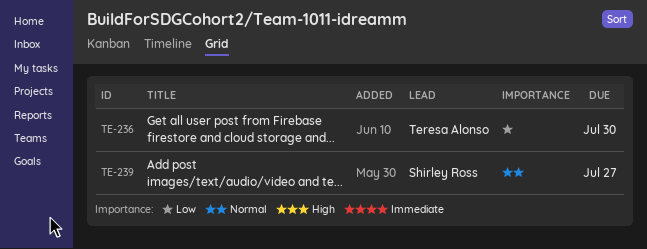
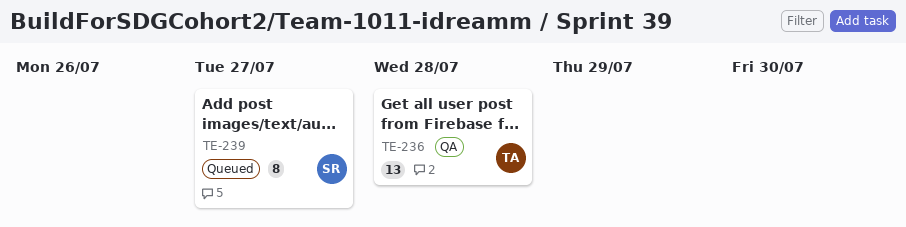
TE-236, due: Jul 30 -> Jul 28

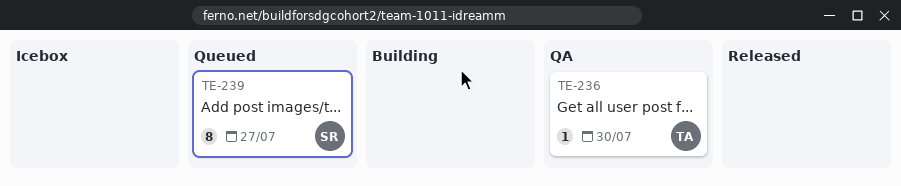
TE-236, estimate: 13 -> 1
TE-236, due: Jul 28 -> Jul 30

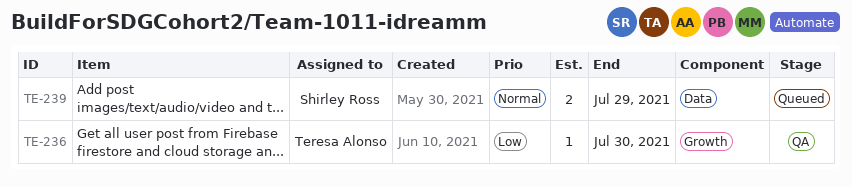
TE-239, estimate: 8 -> 2
TE-239, due: Jul 27 -> Jul 29

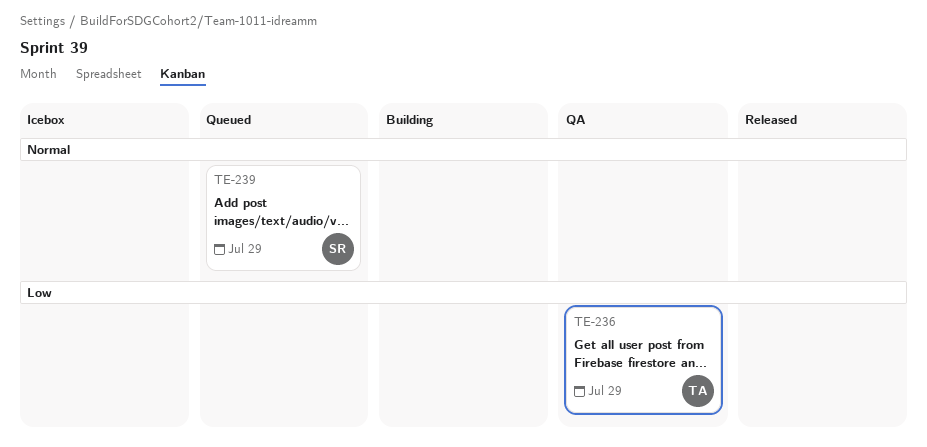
TE-236, due: Jul 30 -> Jul 29

